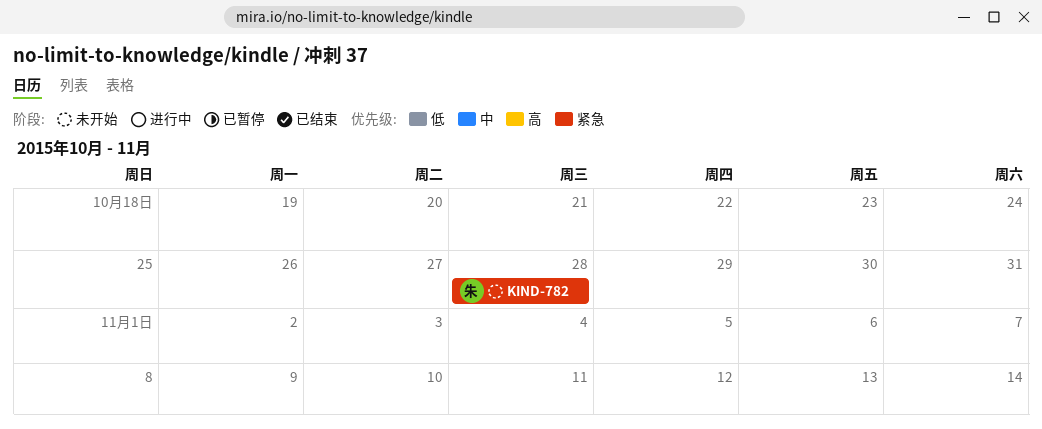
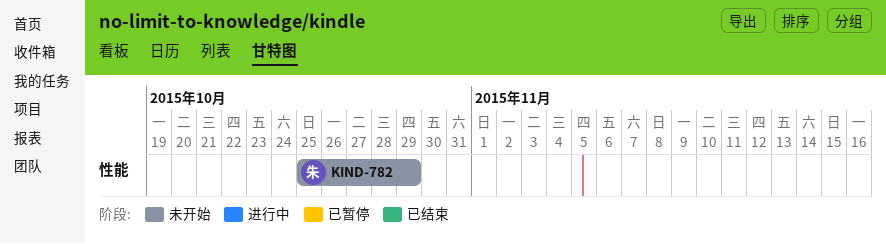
KIND-782, start: Oct 28 -> Oct 25
KIND-782, due: Oct 28 -> Oct 29

